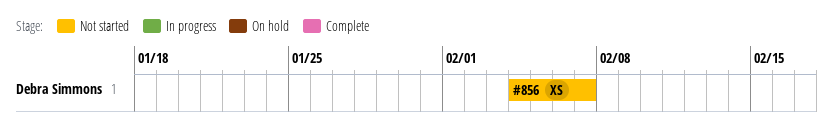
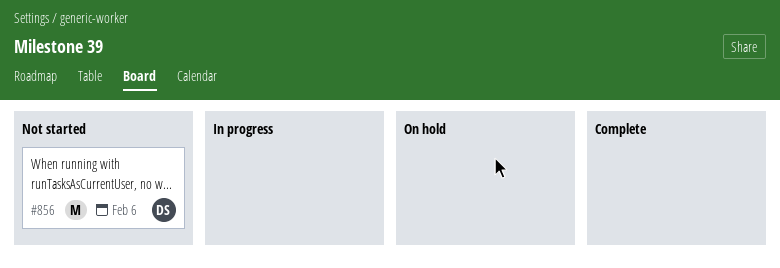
#856, estimate: XS -> M
#856, due: Feb 7 -> Feb 6

